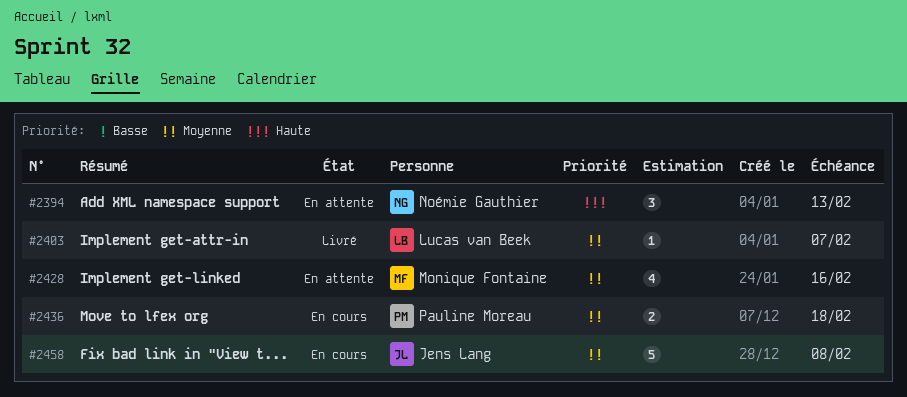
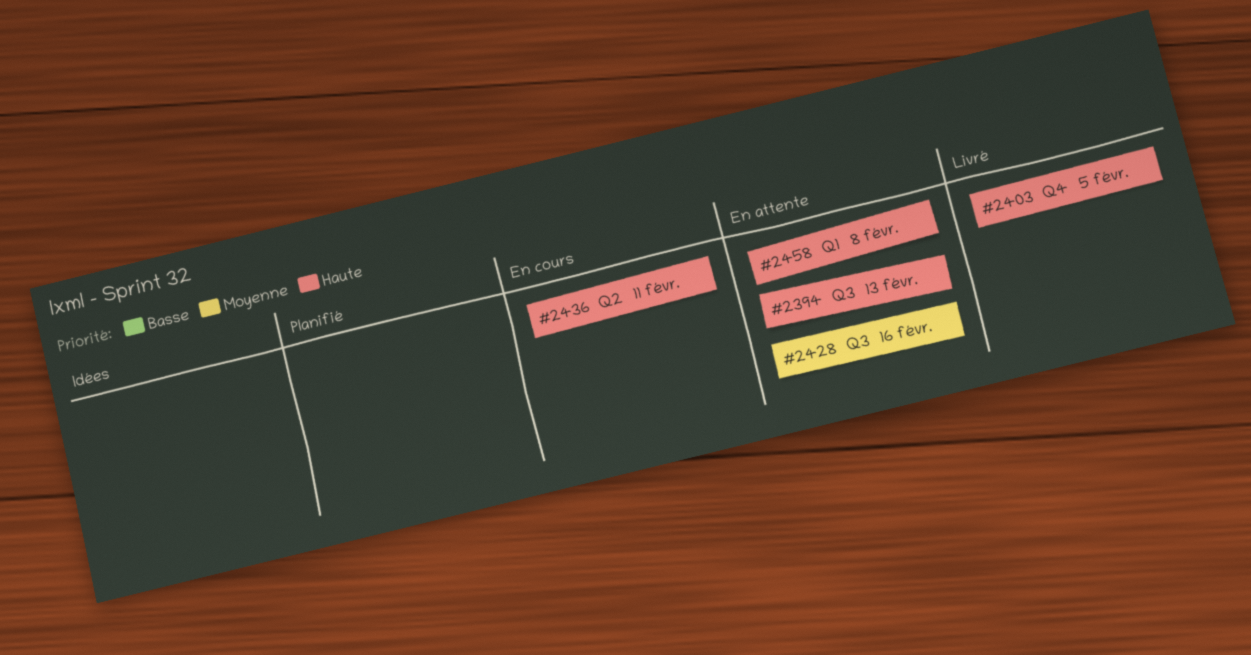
#2403, priority: Moyenne -> Haute
#2403, due: Feb 7 -> Feb 5
#2436, priority: Moyenne -> Haute
#2436, due: Feb 18 -> Feb 11
#2458, status: En cours -> En attente
#2458, priority: Moyenne -> Haute

